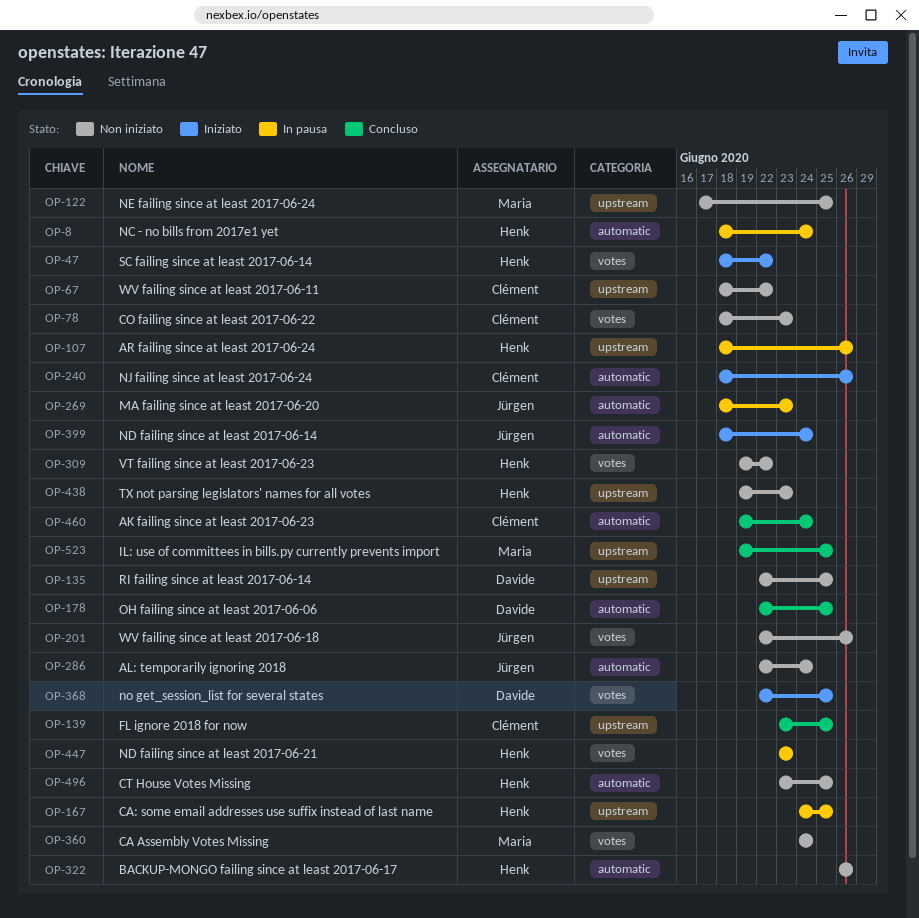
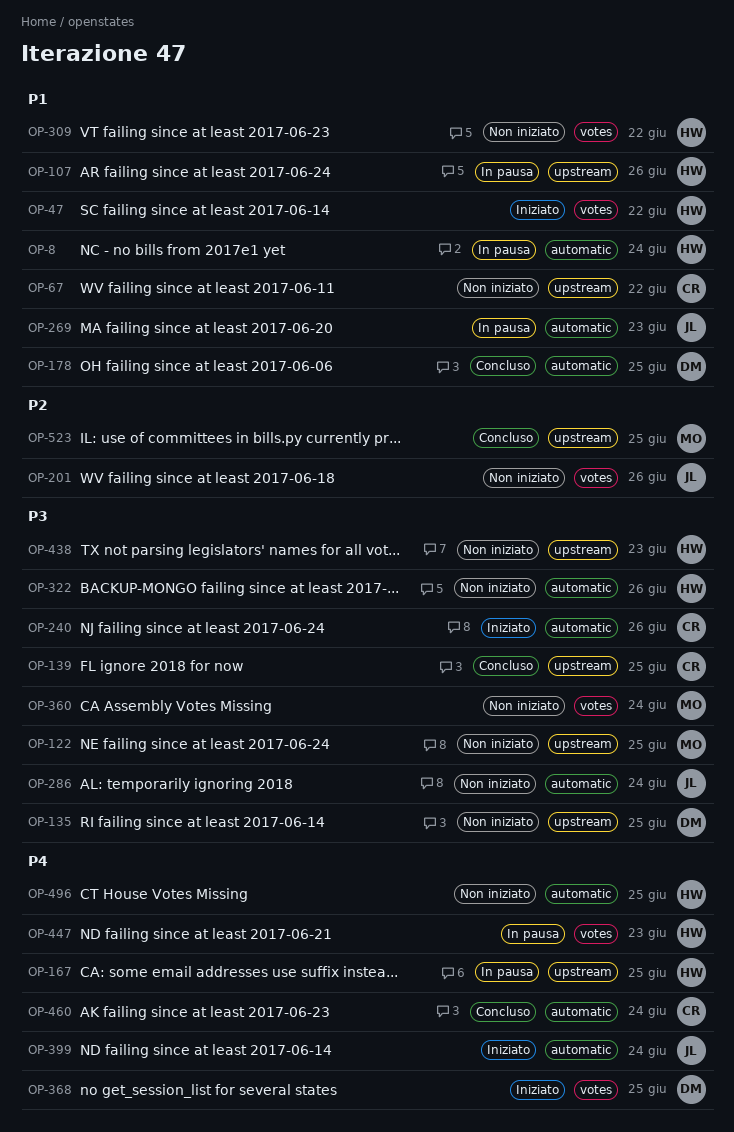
OP-78: present -> none

